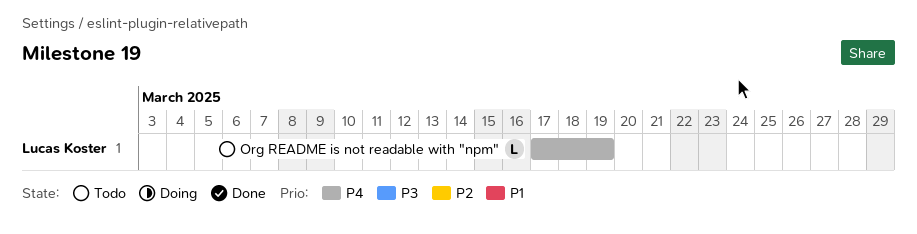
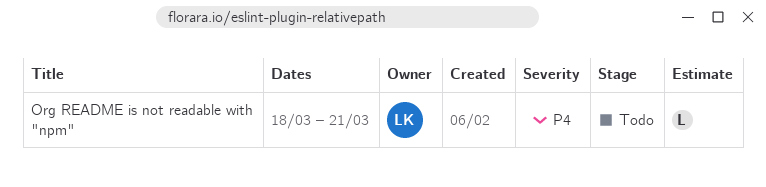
Org README is not readable with "npm", start: Mar 17 -> Mar 18
Org README is not readable with "npm", due: Mar 19 -> Mar 21

